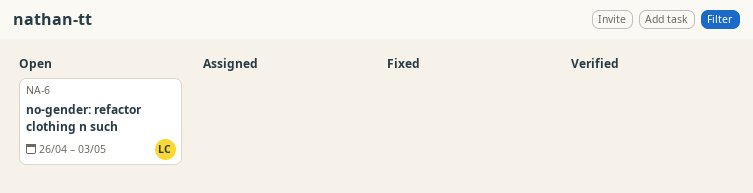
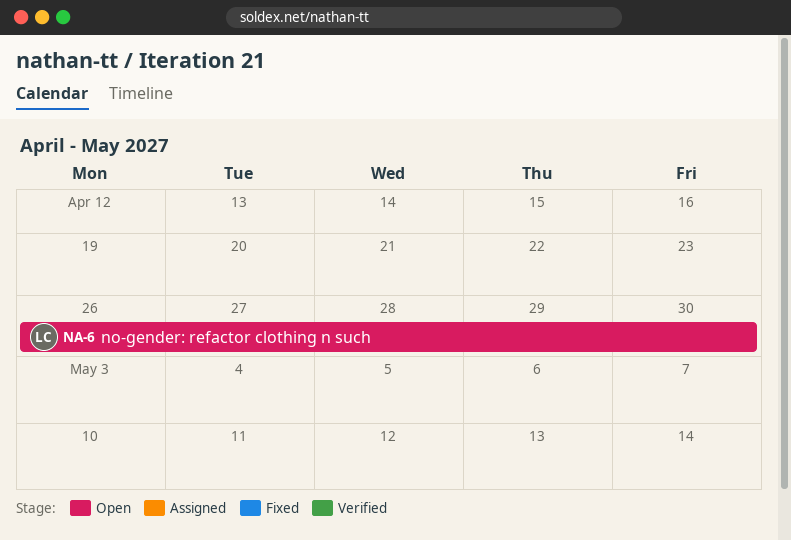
NA-6, due: May 3 -> Apr 30

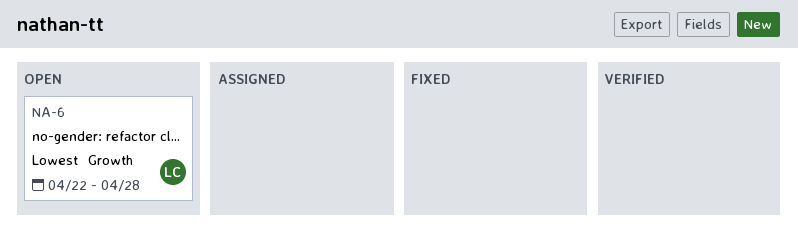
NA-6, start: Apr 26 -> Apr 22
NA-6, due: Apr 30 -> Apr 28

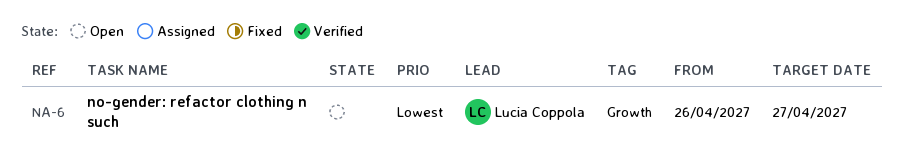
NA-6, start: Apr 22 -> Apr 26
NA-6, due: Apr 28 -> Apr 27

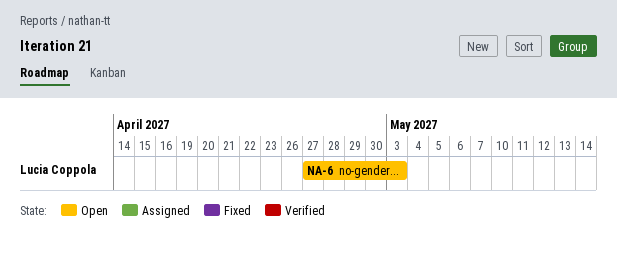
NA-6, start: Apr 26 -> Apr 27
NA-6, due: Apr 27 -> May 3

